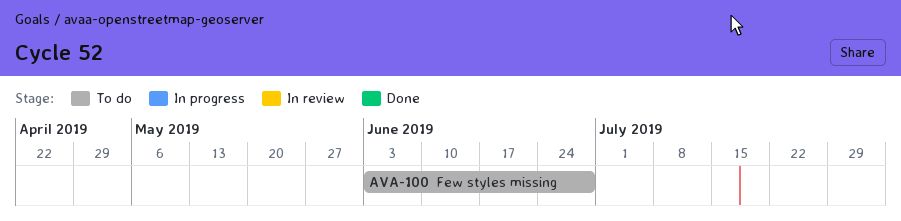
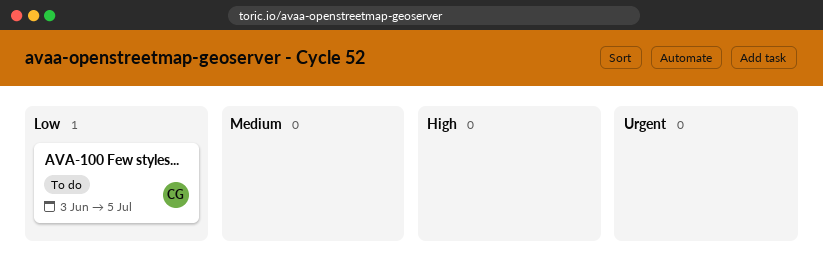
AVA-100, due: Jun 28 -> Jul 5

